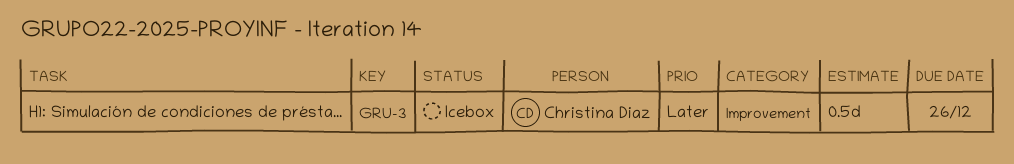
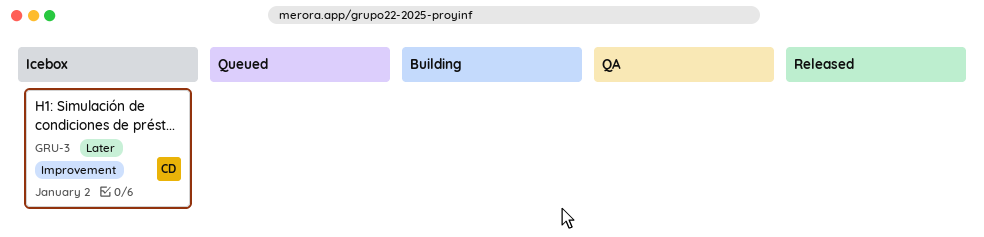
GRU-3, due: Dec 26 -> Jan 2

